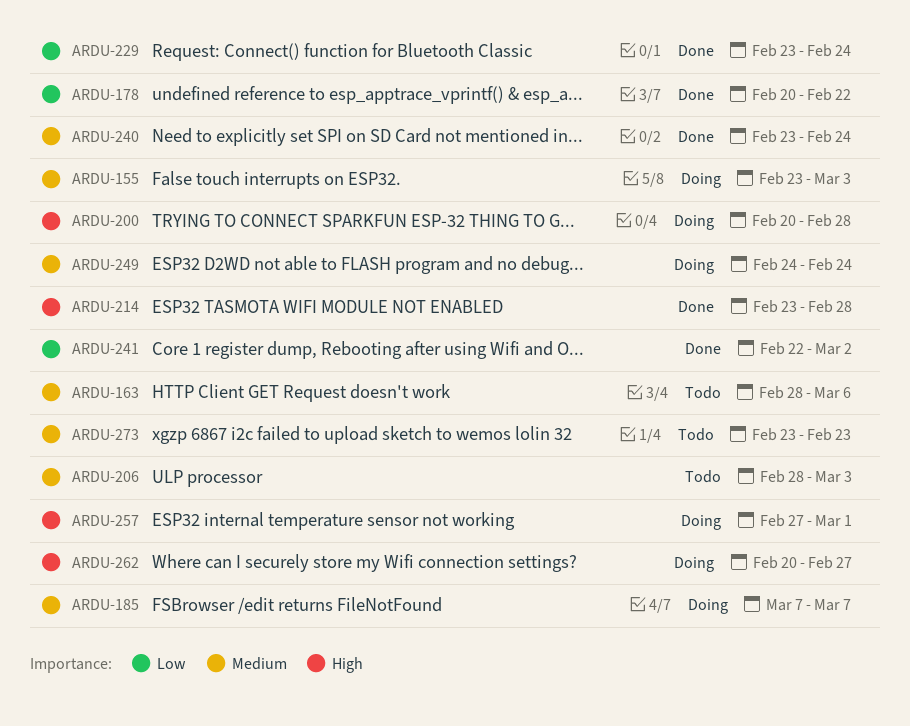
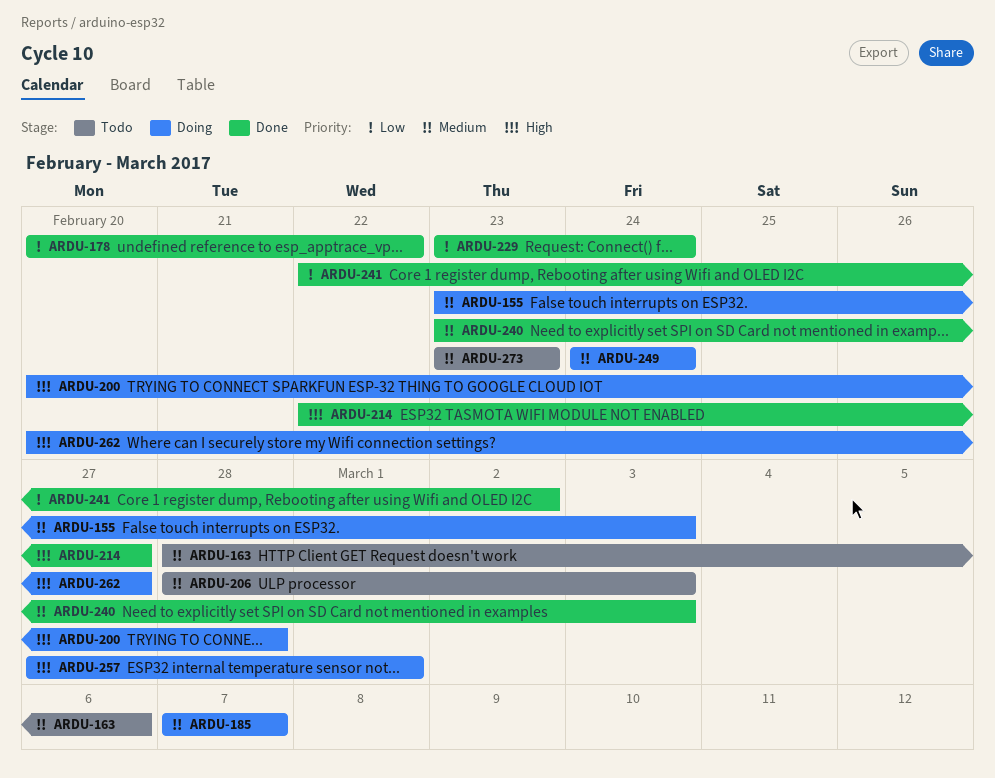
ARDU-214, start: Feb 23 -> Feb 22
ARDU-214, due: Feb 28 -> Feb 27
ARDU-240, due: Feb 24 -> Mar 3

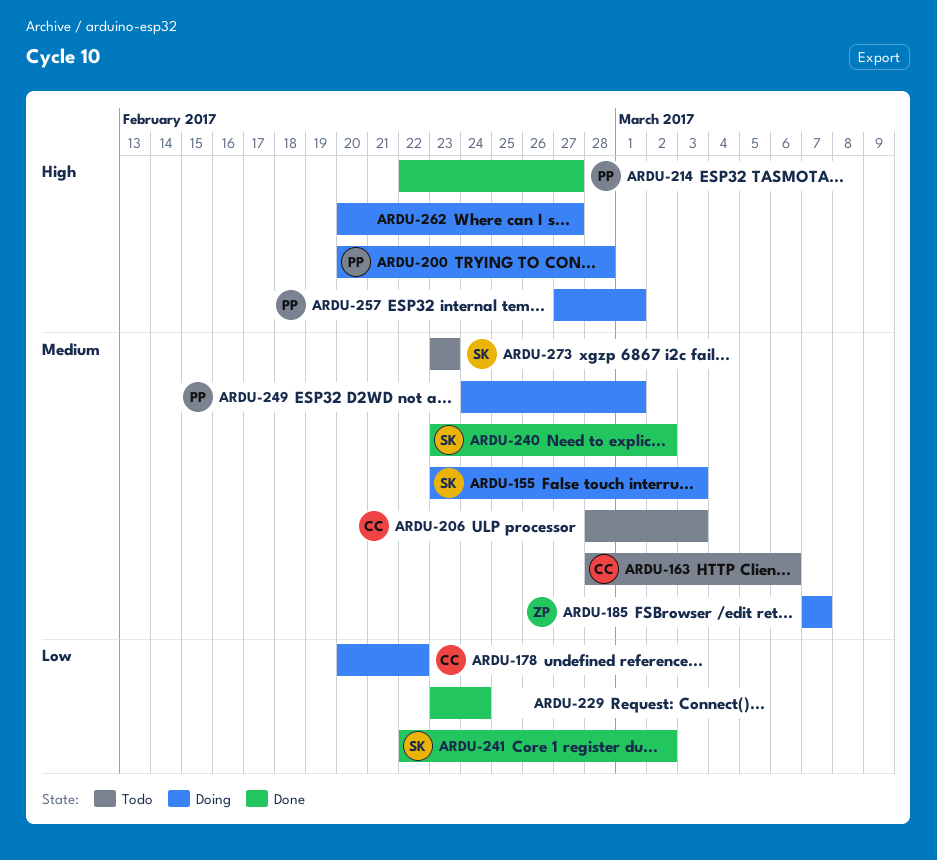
ARDU-178, status: Done -> Doing
ARDU-240, due: Mar 3 -> Mar 2
ARDU-249, due: Feb 24 -> Mar 1

